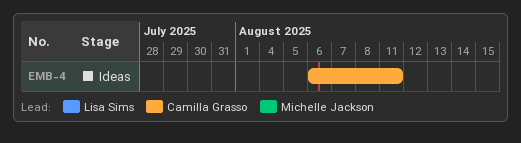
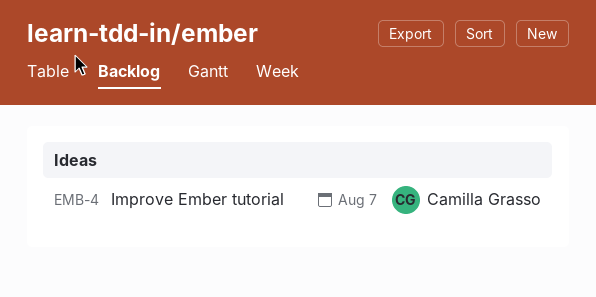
EMB-4, due: Aug 11 -> Aug 7

